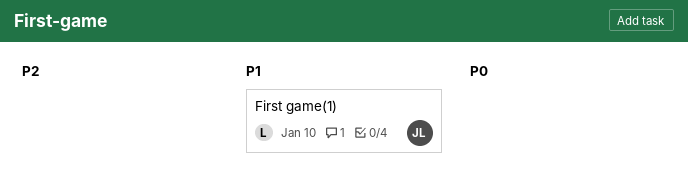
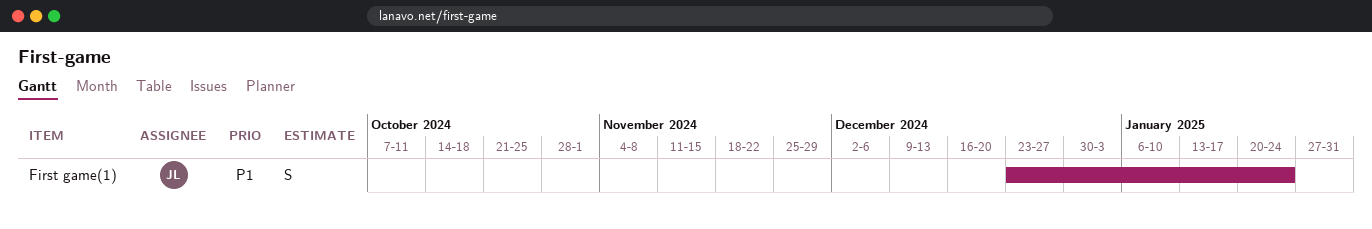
First game(1), estimate: L -> S
First game(1), due: Jan 10 -> Jan 24

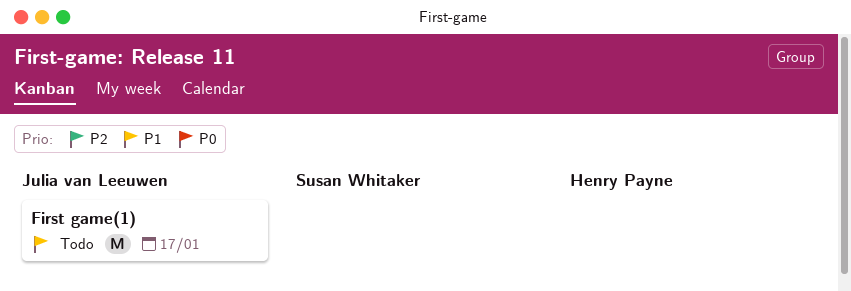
First game(1), estimate: S -> M
First game(1), due: Jan 24 -> Jan 17

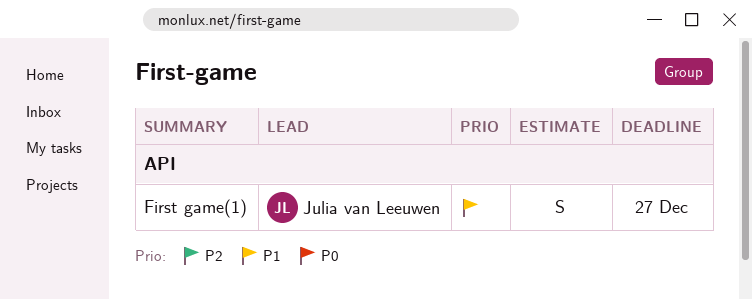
First game(1), estimate: M -> S
First game(1), due: Jan 17 -> Dec 27

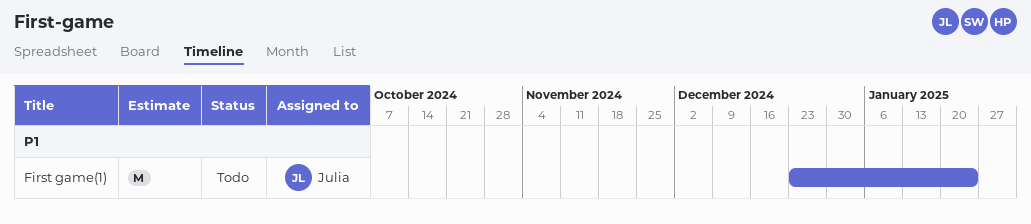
First game(1), estimate: S -> M
First game(1), due: Dec 27 -> Jan 24

